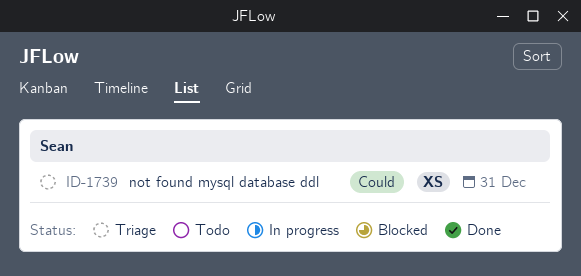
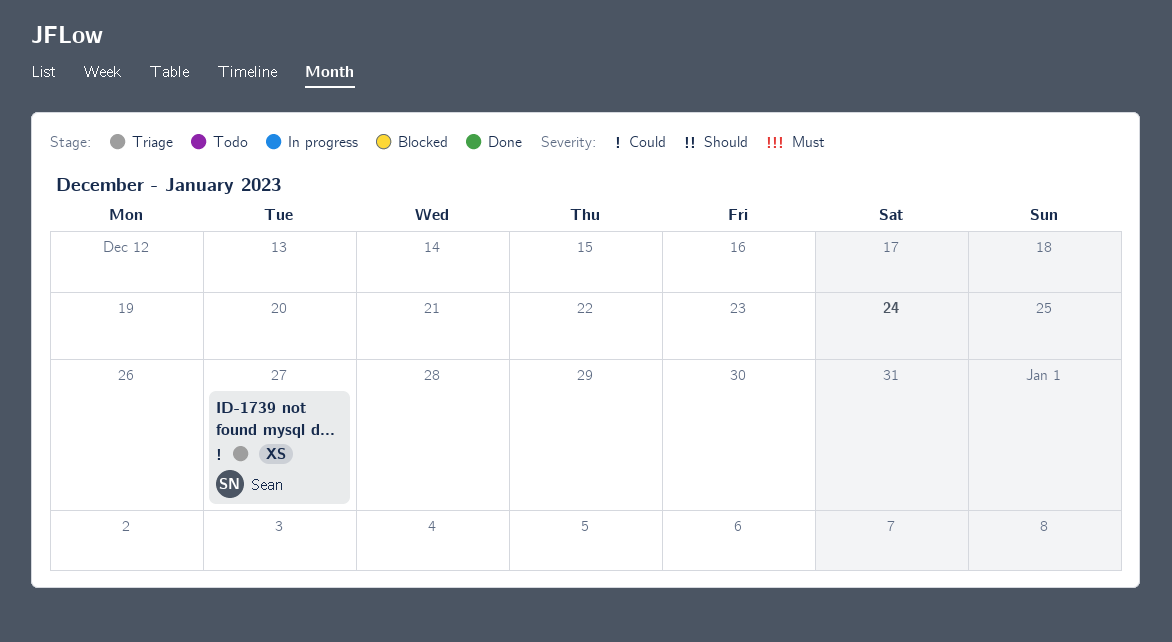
ID-1739, due: Dec 31 -> Dec 27

